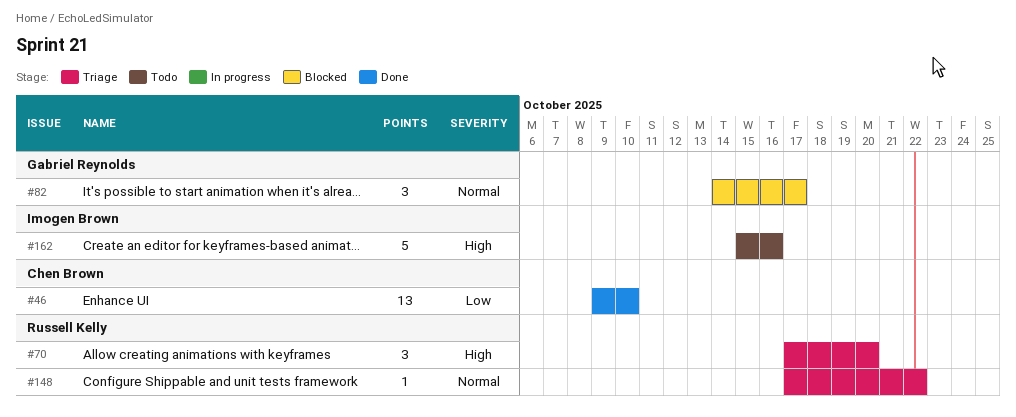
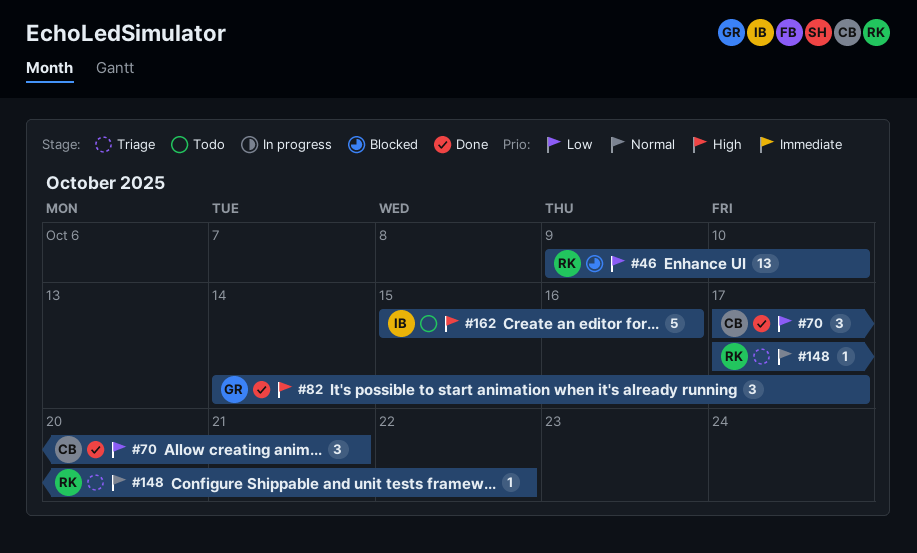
#46, status: Done -> Blocked
#46, owner: Chen Brown -> Russell Kelly
#70, status: Triage -> Done
#70, owner: Russell Kelly -> Chen Brown
#70, priority: High -> Low
#70, due: Oct 20 -> Oct 21
#82, status: Blocked -> Done
#82, priority: Normal -> High

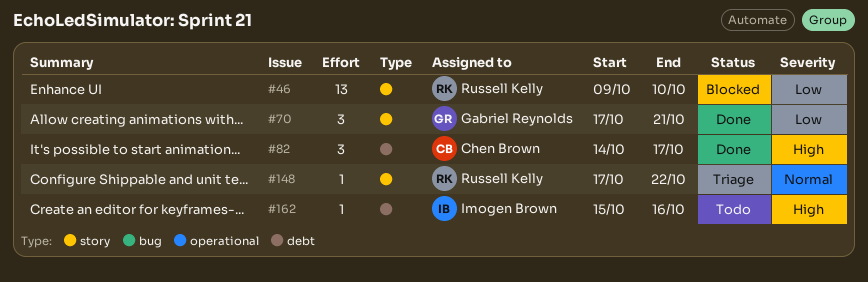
#70, owner: Chen Brown -> Gabriel Reynolds
#82, owner: Gabriel Reynolds -> Chen Brown
#162, estimate: 5 -> 1

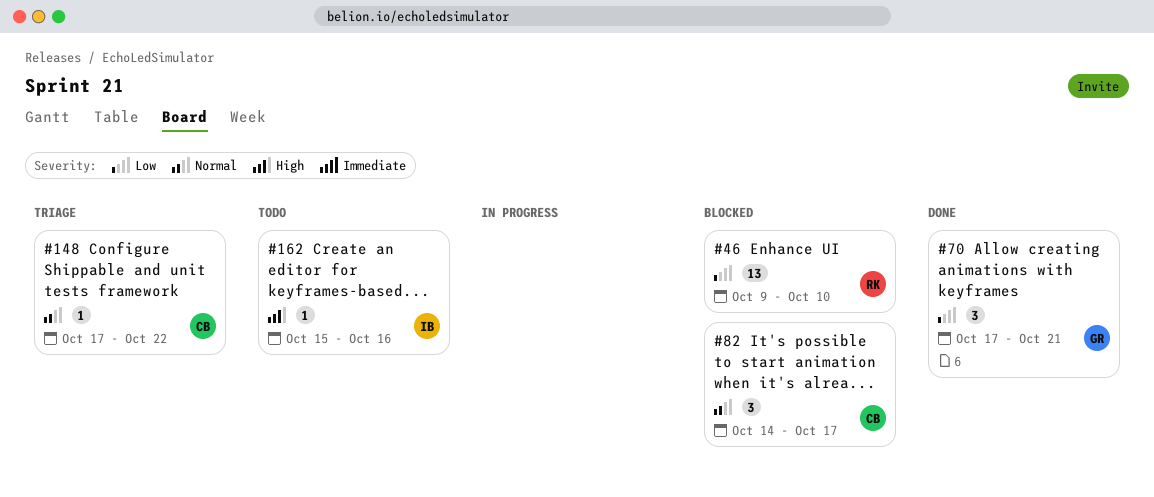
#82, status: Done -> Blocked
#82, priority: High -> Normal
#148, owner: Russell Kelly -> Chen Brown

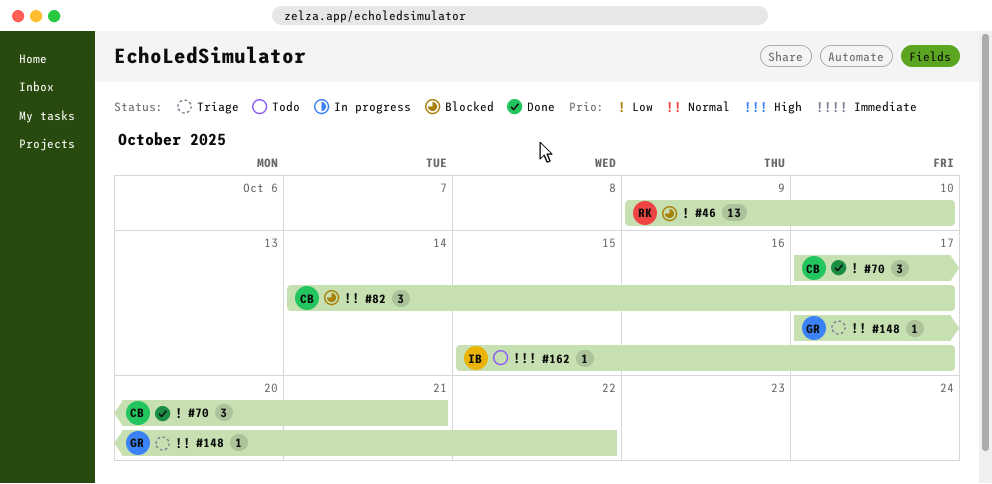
#70, owner: GR -> CB
#148, owner: CB -> GR
#162, due: Oct 16 -> Oct 17

